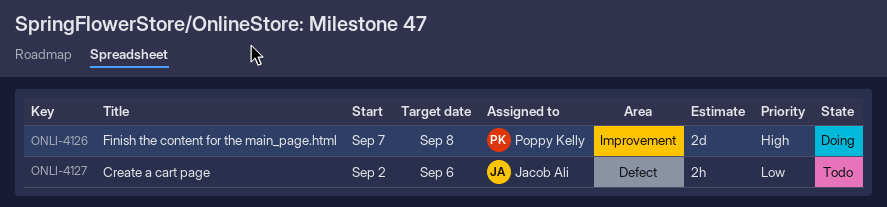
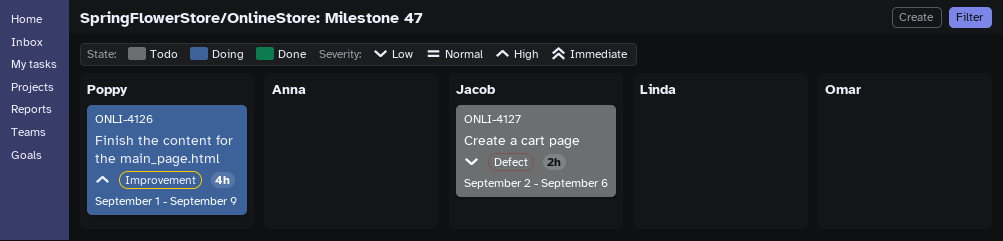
ONLI-4126, estimate: 2d -> 4h
ONLI-4126, start: Sep 7 -> Sep 1
ONLI-4126, due: Sep 8 -> Sep 9

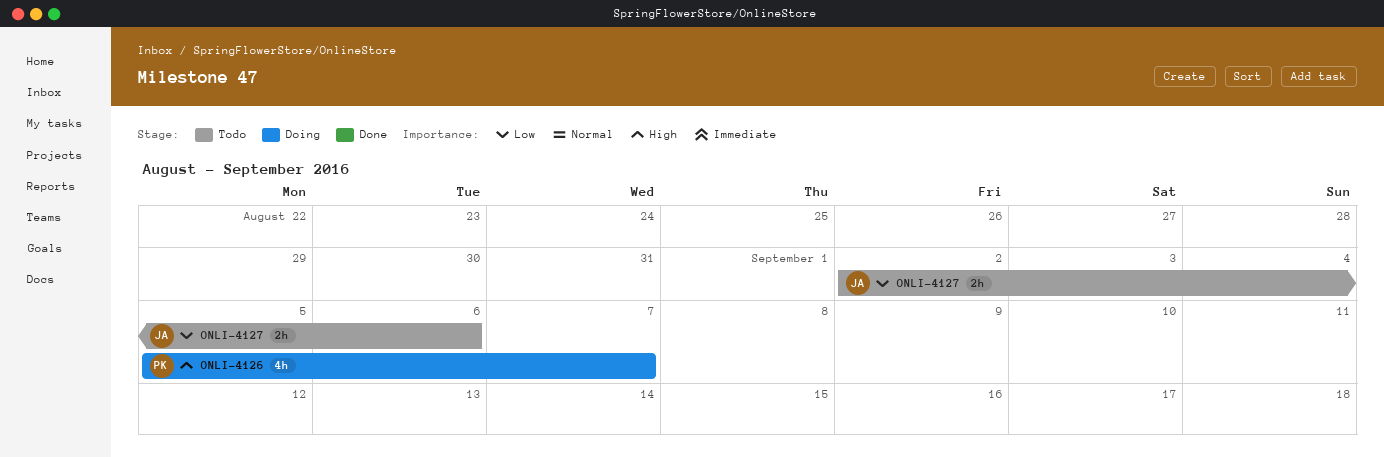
ONLI-4126, start: Sep 1 -> Sep 5
ONLI-4126, due: Sep 9 -> Sep 7

